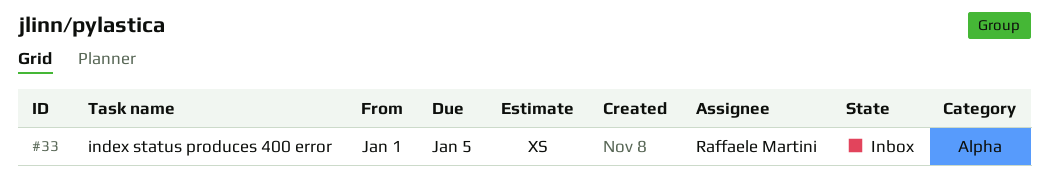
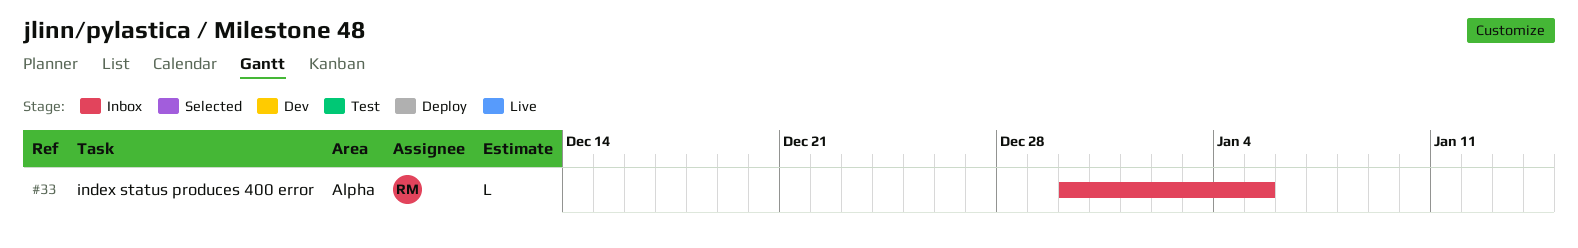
#33, estimate: XS -> L
#33, start: Jan 1 -> Dec 30

